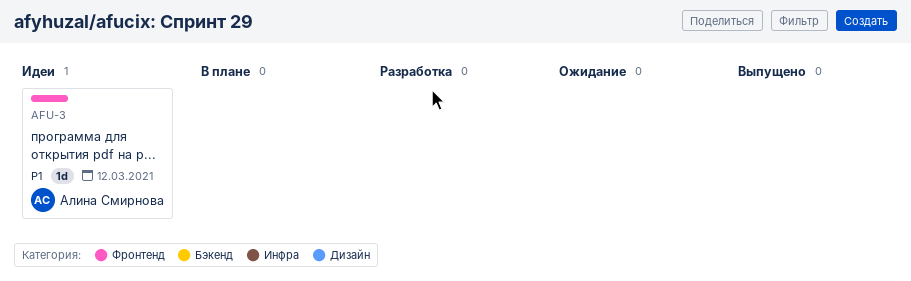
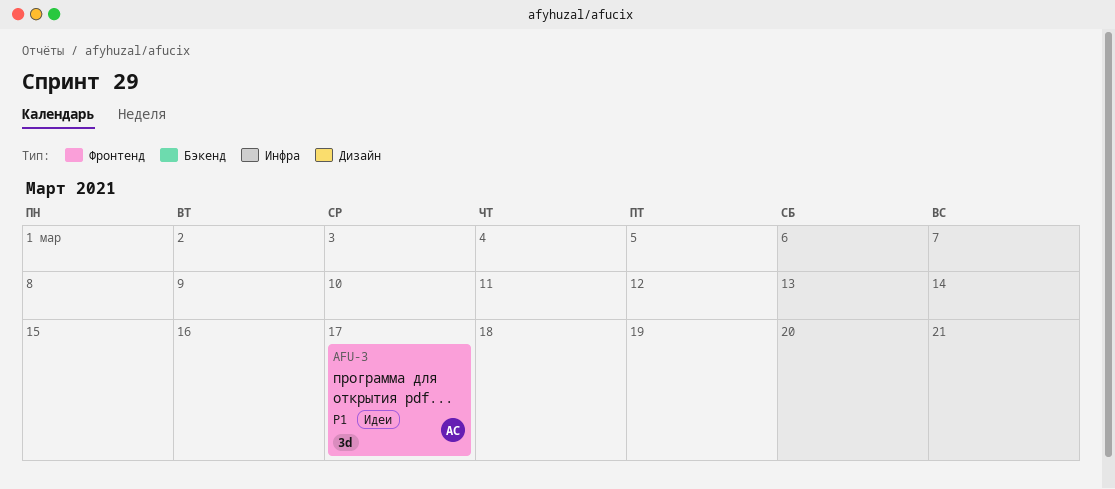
AFU-3, estimate: 1d -> 3d
AFU-3, due: Mar 12 -> Mar 17

